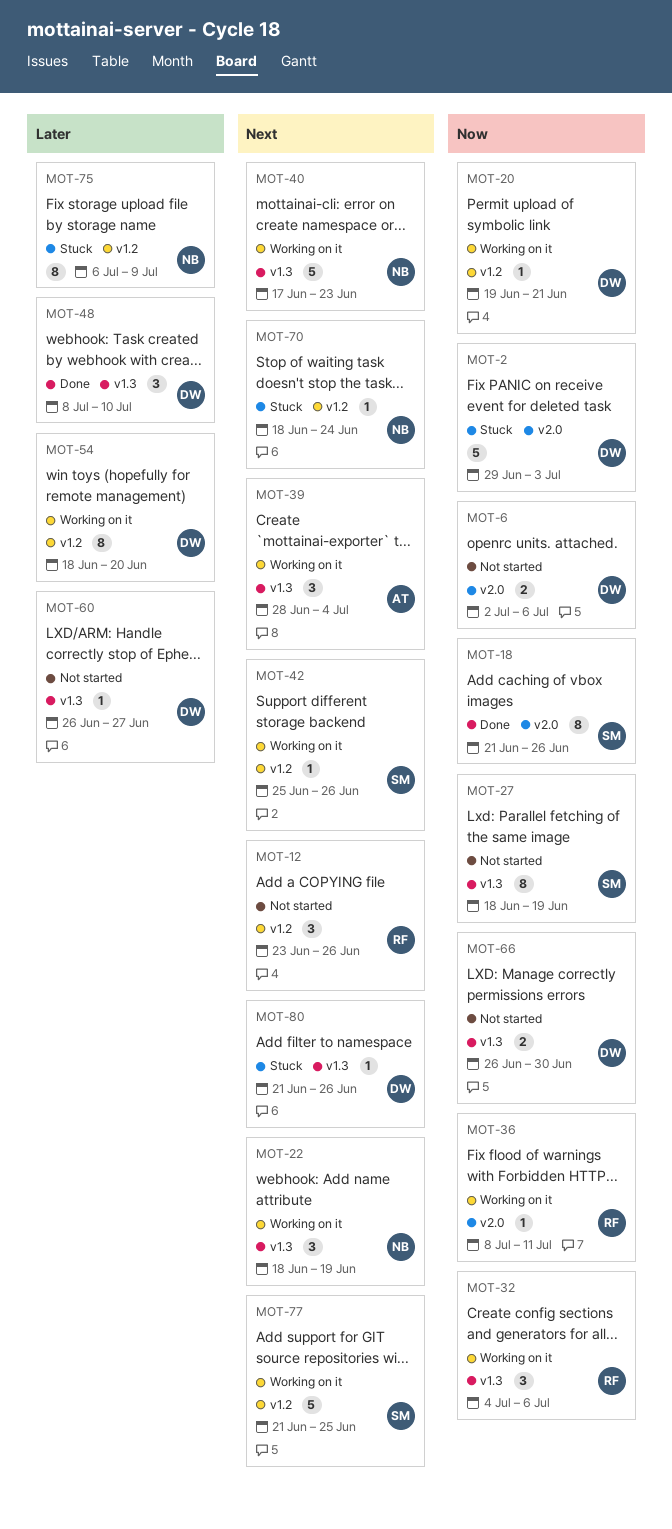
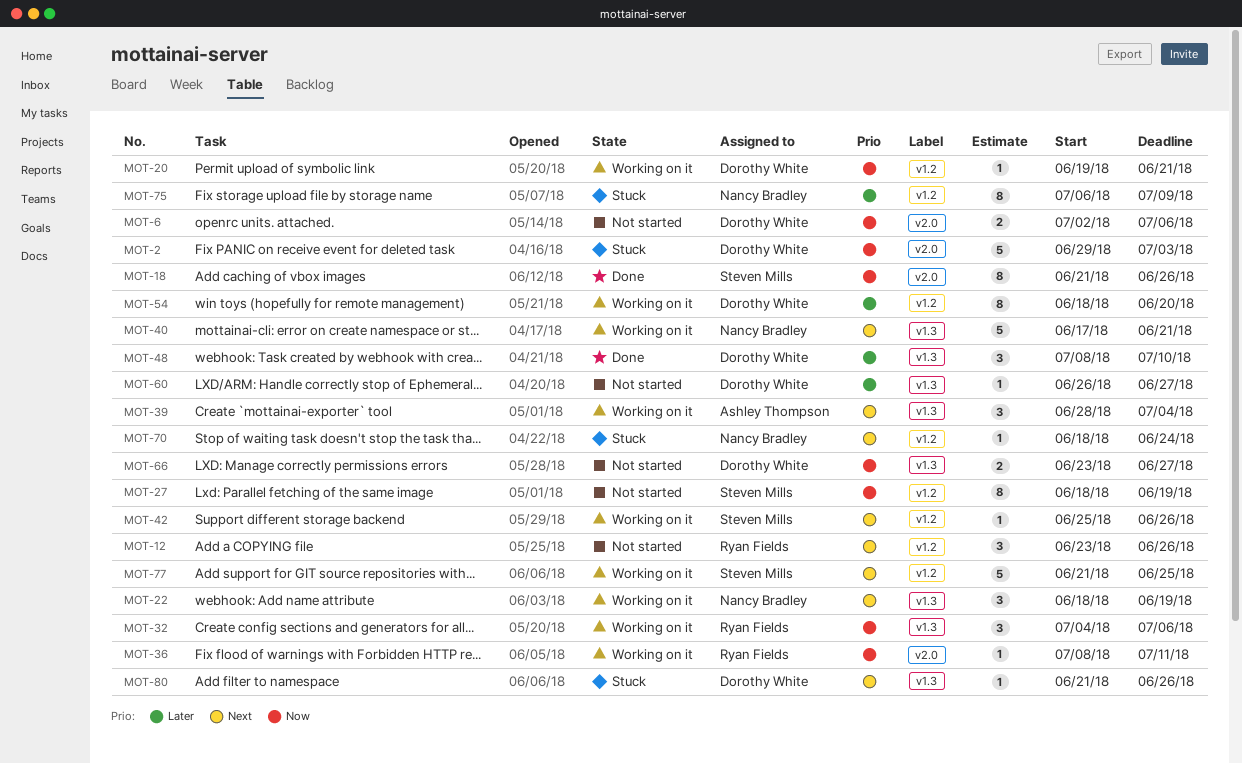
MOT-27, label: v1.3 -> v1.2
MOT-40, due: Jun 23 -> Jun 21
MOT-66, start: Jun 26 -> Jun 23
MOT-66, due: Jun 30 -> Jun 27

